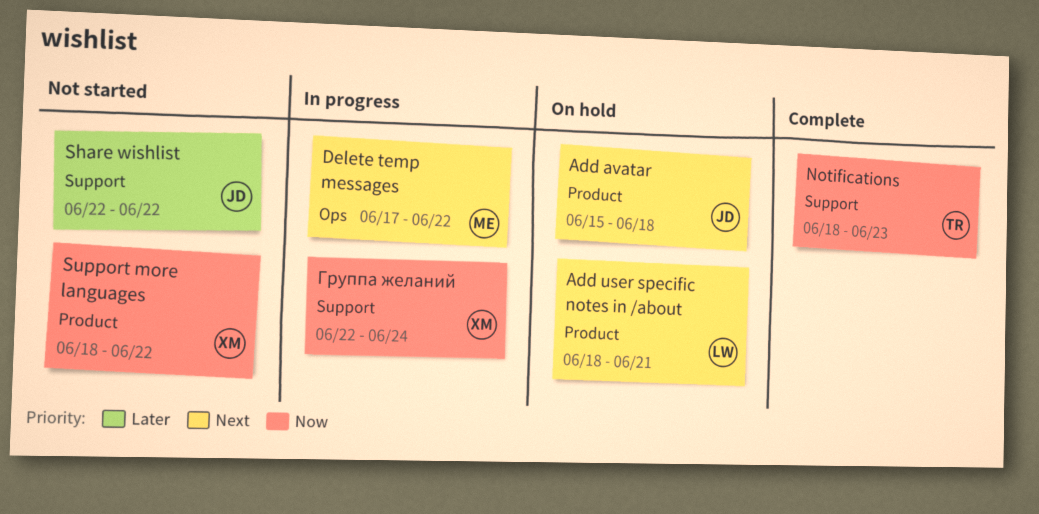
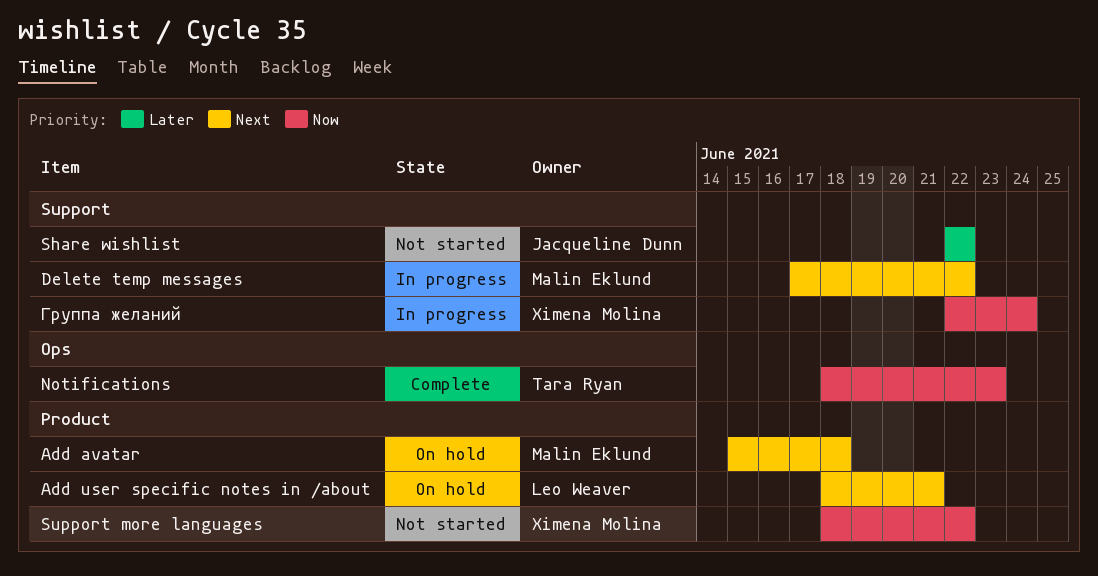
Add avatar, owner: Jacqueline Dunn -> Malin Eklund
Delete temp messages, label: Ops -> Support
Notifications, label: Support -> Ops

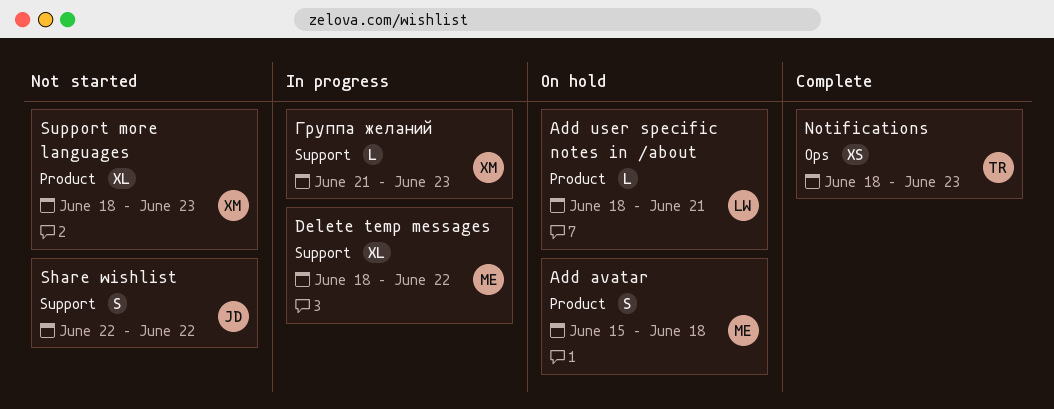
Delete temp messages, start: Jun 17 -> Jun 18
Support more languages, due: Jun 22 -> Jun 23
Группа желаний, start: Jun 22 -> Jun 21
Группа желаний, due: Jun 24 -> Jun 23

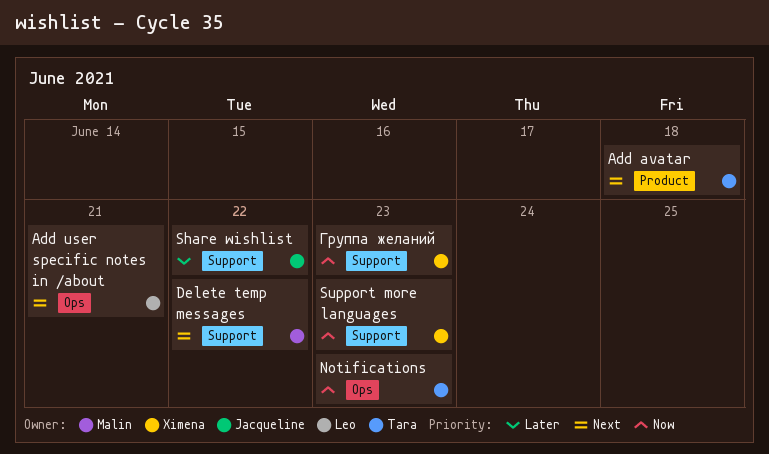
Add avatar, owner: Malin -> Tara
Add user specific notes in /about, label: Product -> Ops
Support more languages, label: Product -> Support

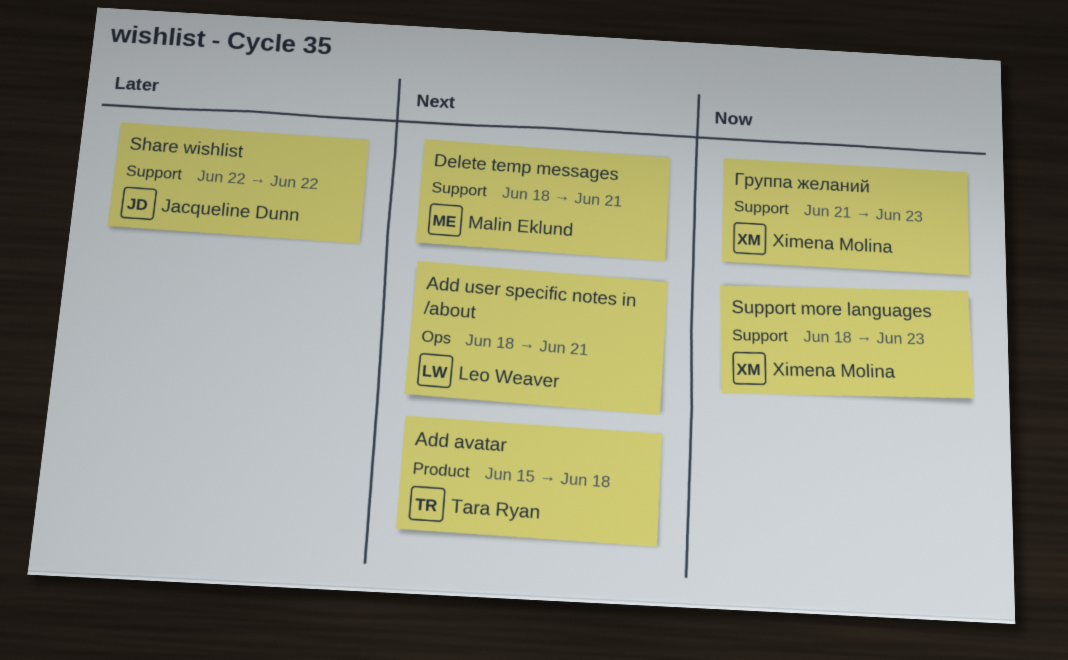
Delete temp messages, due: Jun 22 -> Jun 21
Notifications: present -> none

